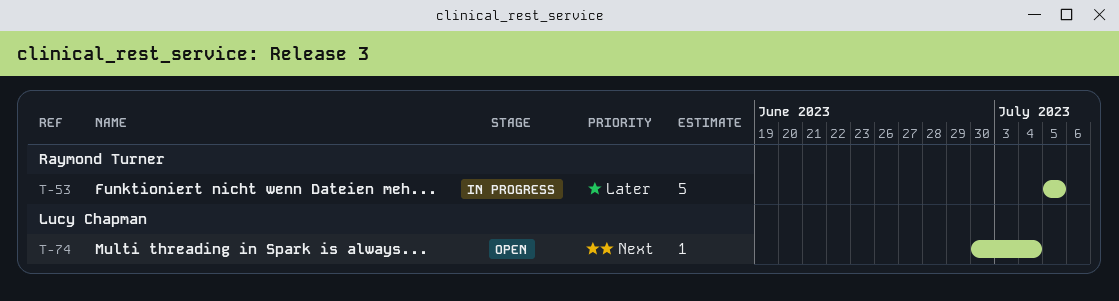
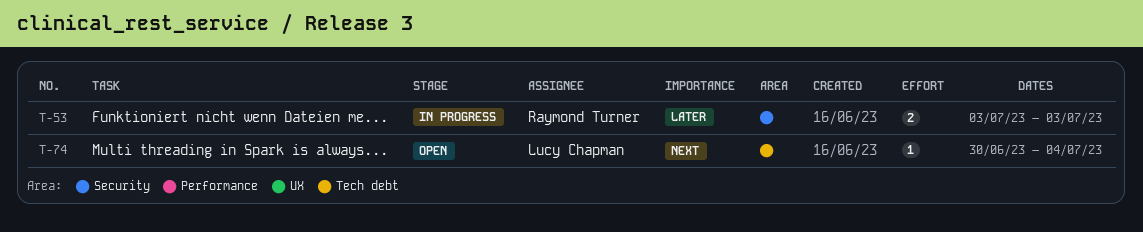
T-53, estimate: 5 -> 2
T-53, start: Jul 5 -> Jul 3
T-53, due: Jul 5 -> Jul 3

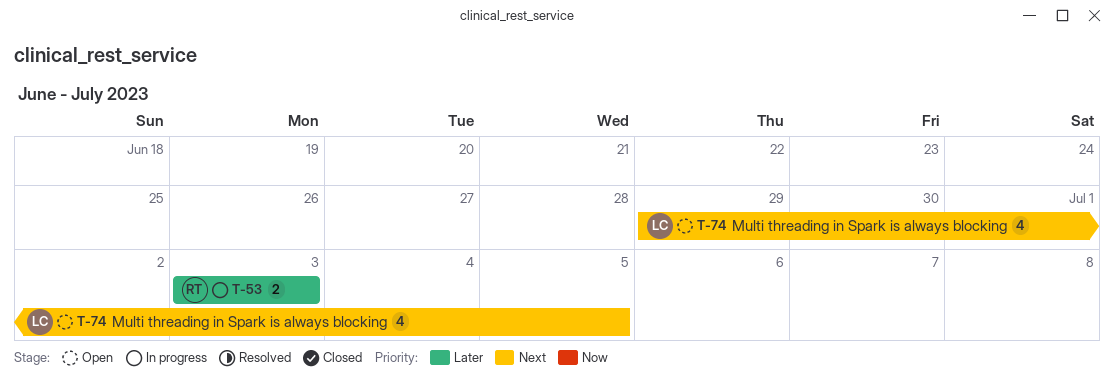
T-74, estimate: 1 -> 4
T-74, start: Jun 30 -> Jun 29
T-74, due: Jul 4 -> Jul 5

